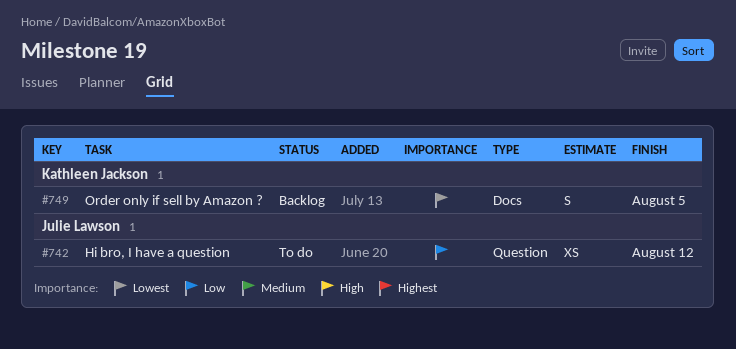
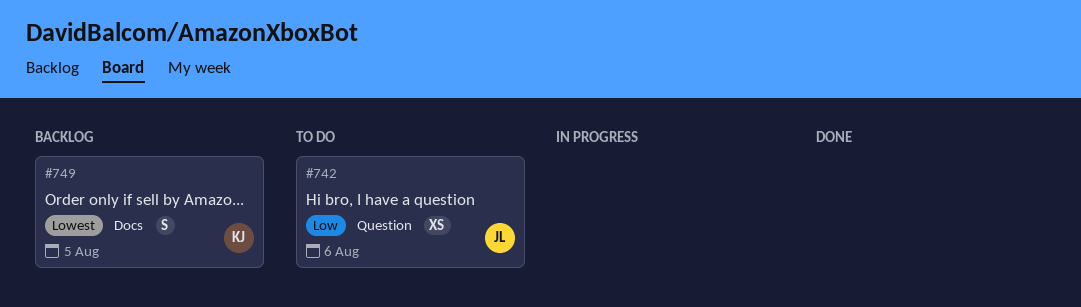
#742, due: Aug 12 -> Aug 6

